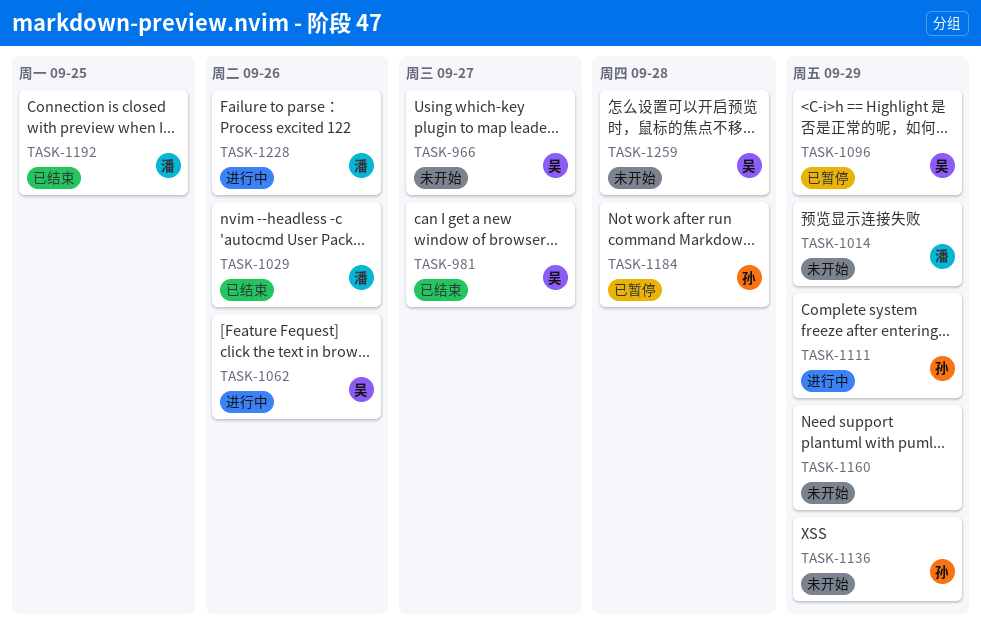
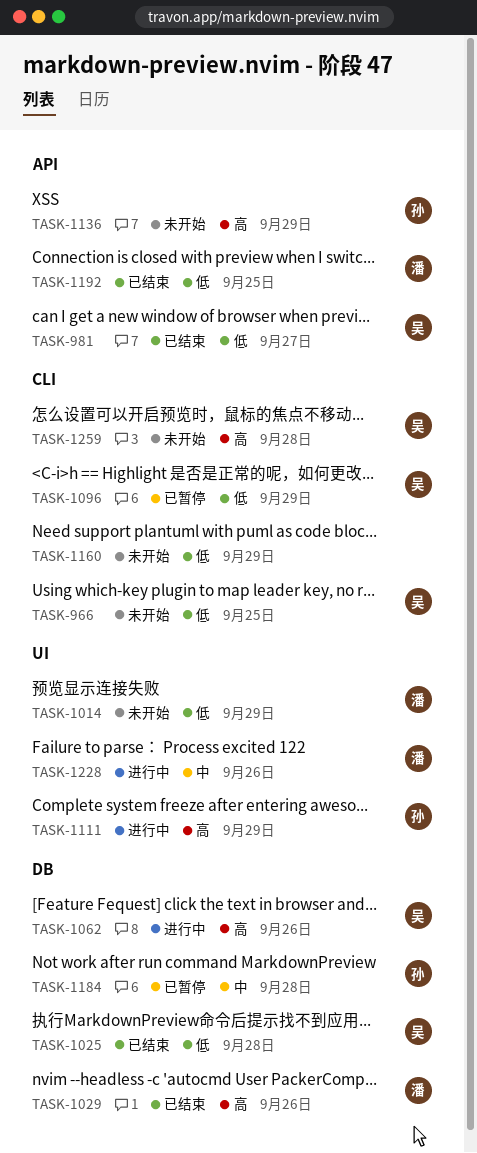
TASK-966, due: Sep 27 -> Sep 25
TASK-1025: none -> present

